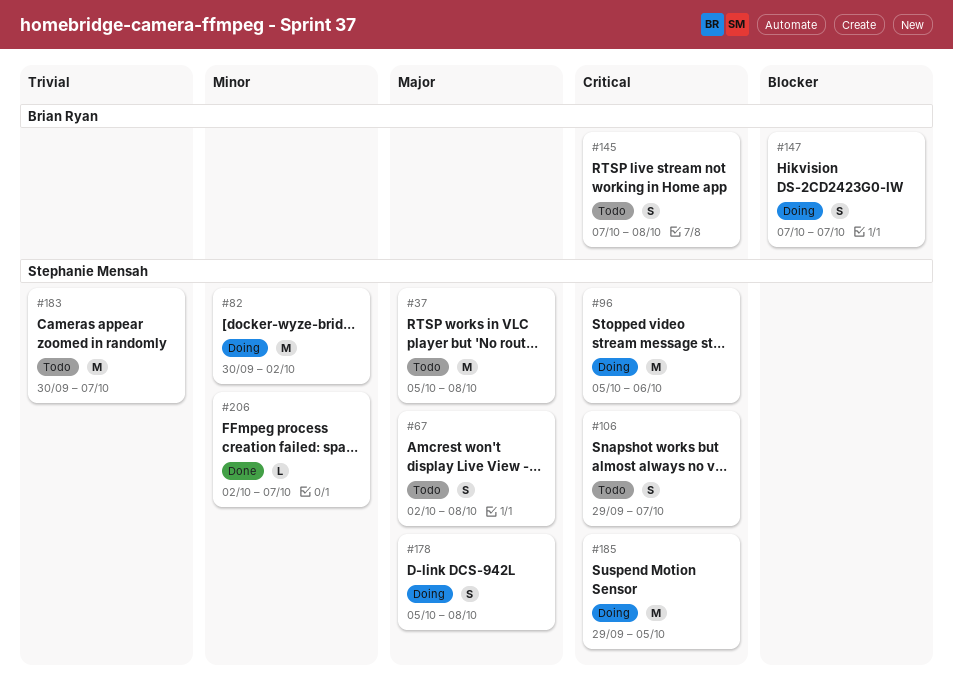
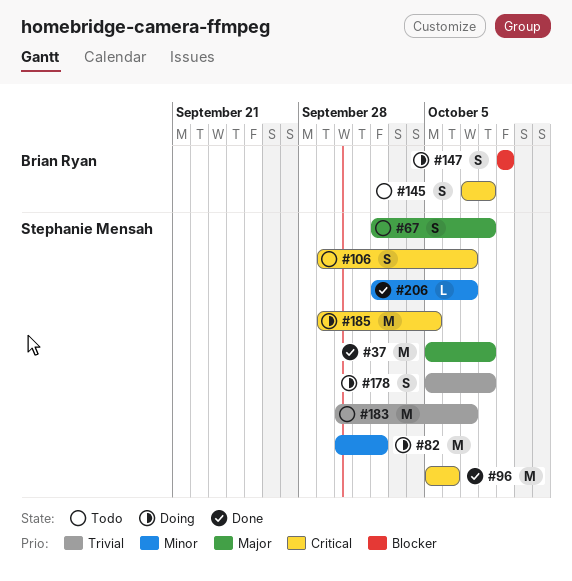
#37, status: Todo -> Done
#96, status: Doing -> Done
#147, start: Oct 7 -> Oct 9
#147, due: Oct 7 -> Oct 9
#178, priority: Major -> Trivial

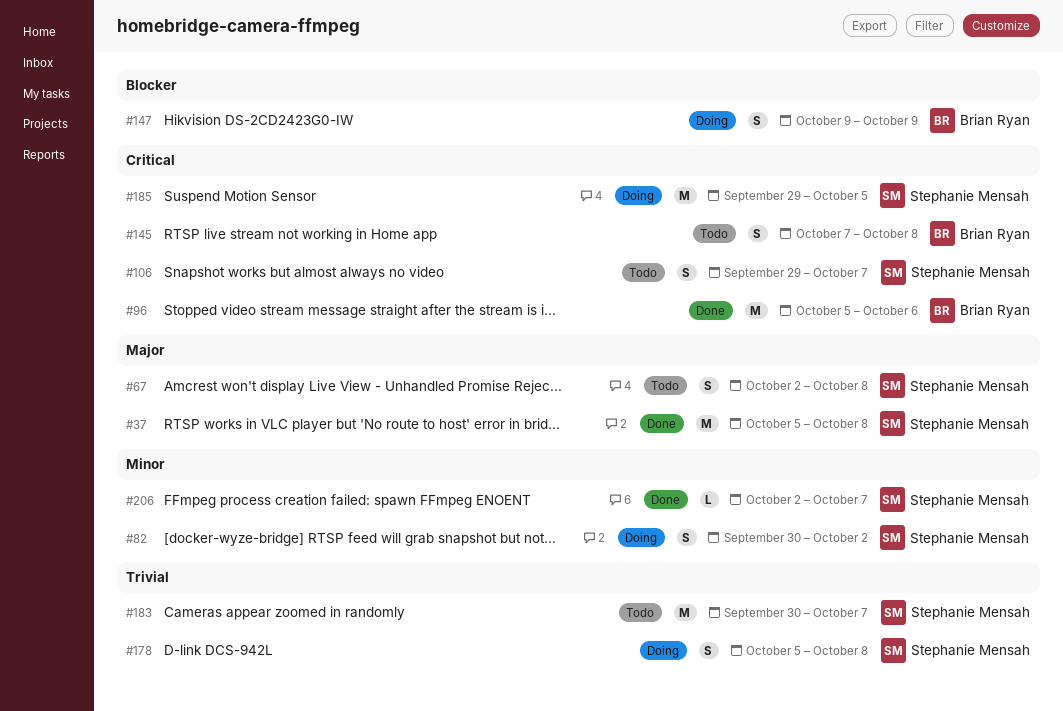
#82, estimate: M -> S
#96, owner: Stephanie Mensah -> Brian Ryan

